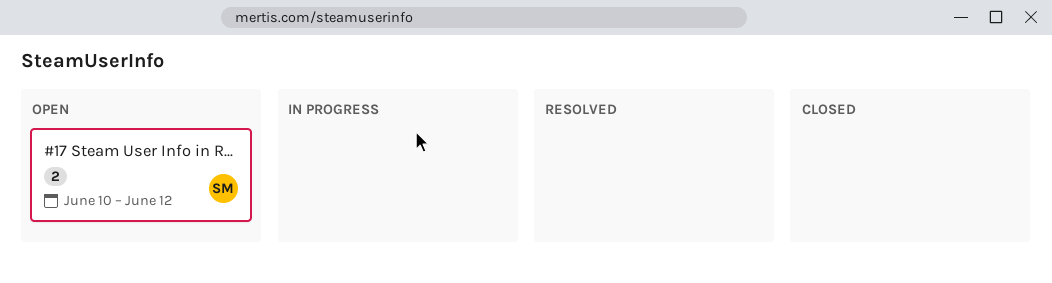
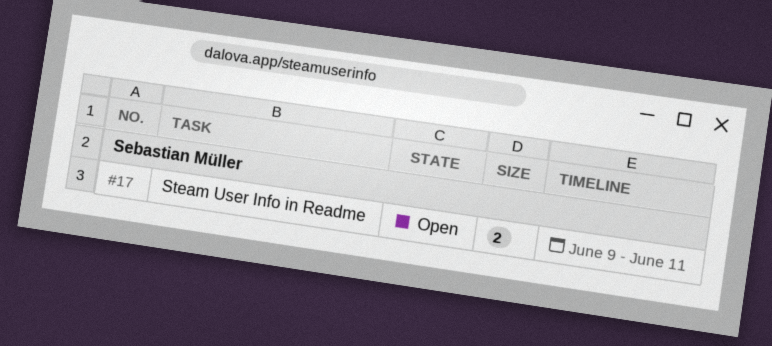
#17, start: Jun 10 -> Jun 9
#17, due: Jun 12 -> Jun 11

